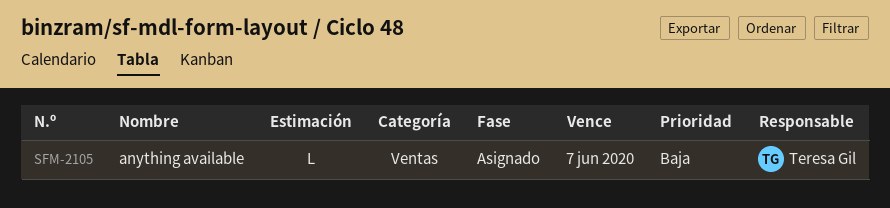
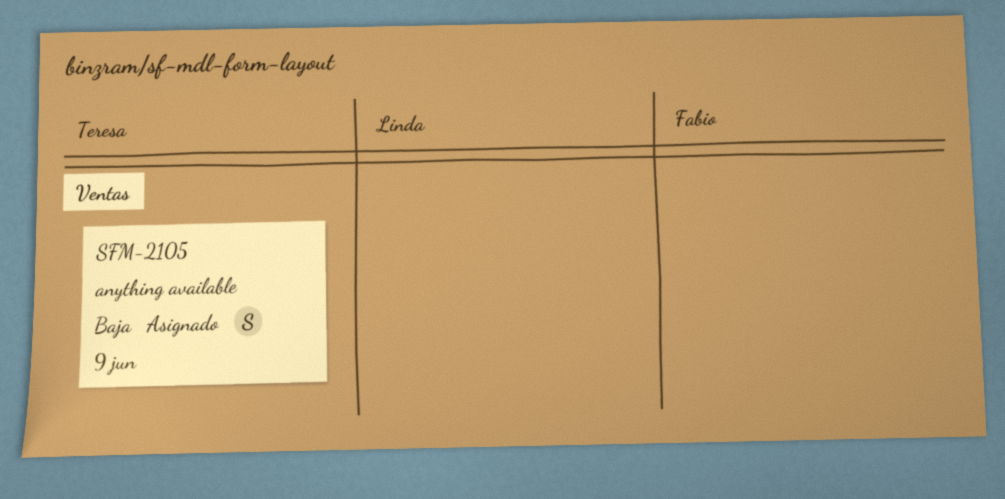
SFM-2105, estimate: L -> S
SFM-2105, due: Jun 7 -> Jun 9

